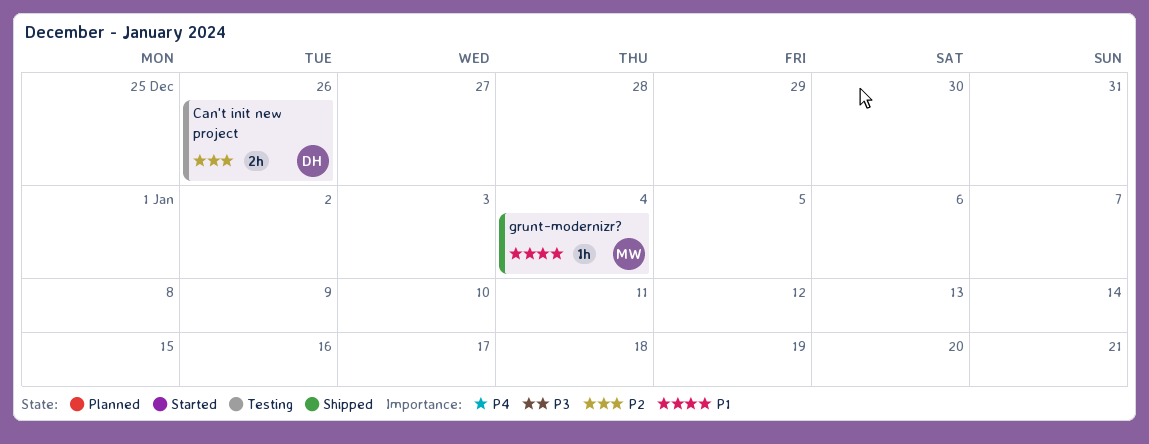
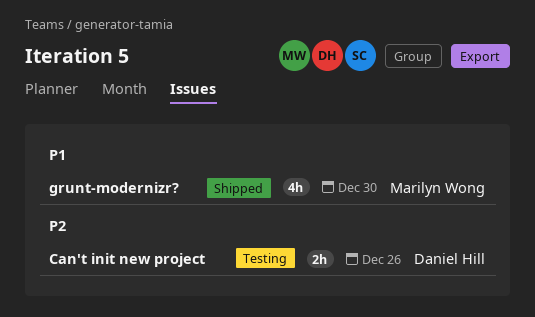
grunt-modernizr?, estimate: 1h -> 4h
grunt-modernizr?, due: Jan 4 -> Dec 30

